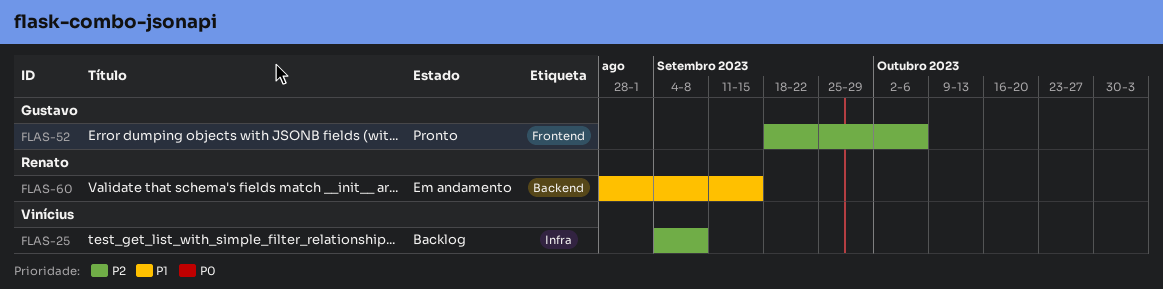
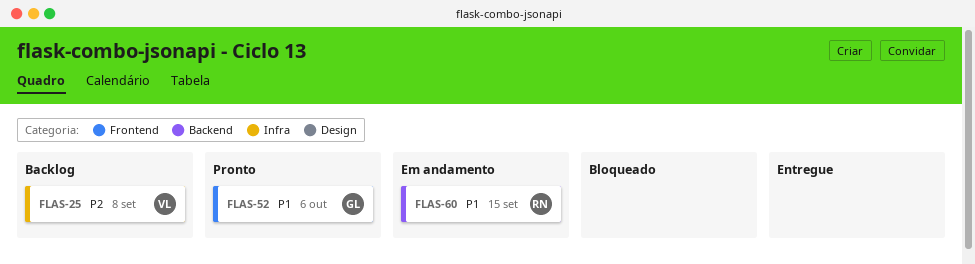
FLAS-52, priority: P2 -> P1

